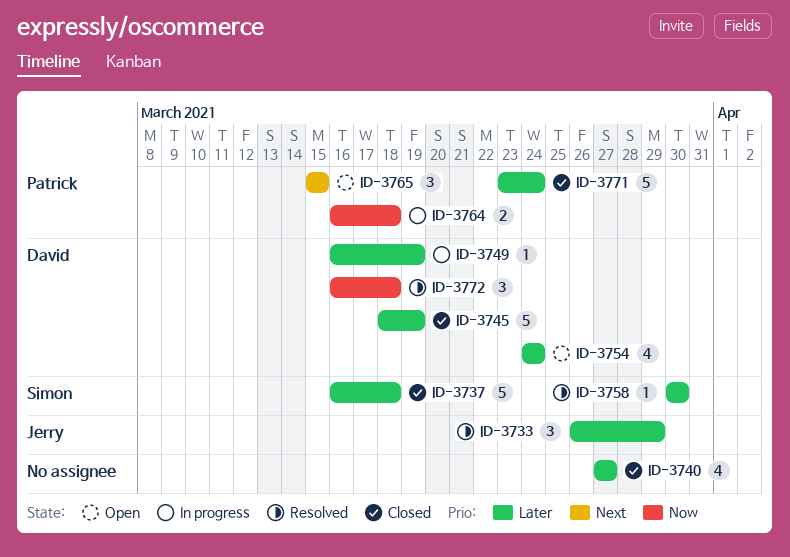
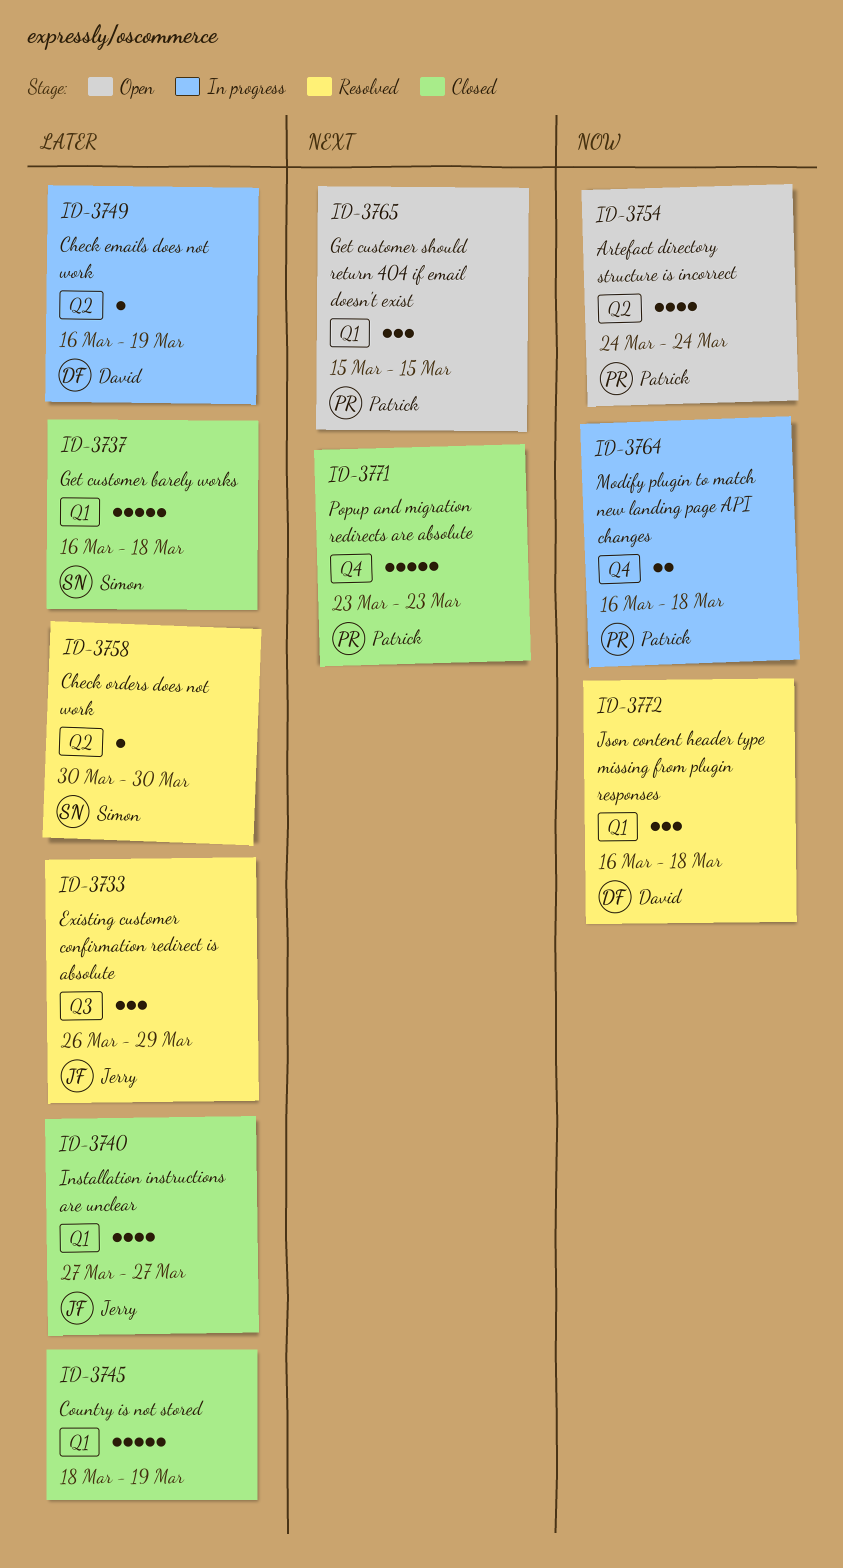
ID-3740, owner: none -> Jerry
ID-3745, owner: David -> none
ID-3754, owner: David -> Patrick
ID-3754, priority: Later -> Now
ID-3771, priority: Later -> Next
ID-3771, due: Mar 24 -> Mar 23

